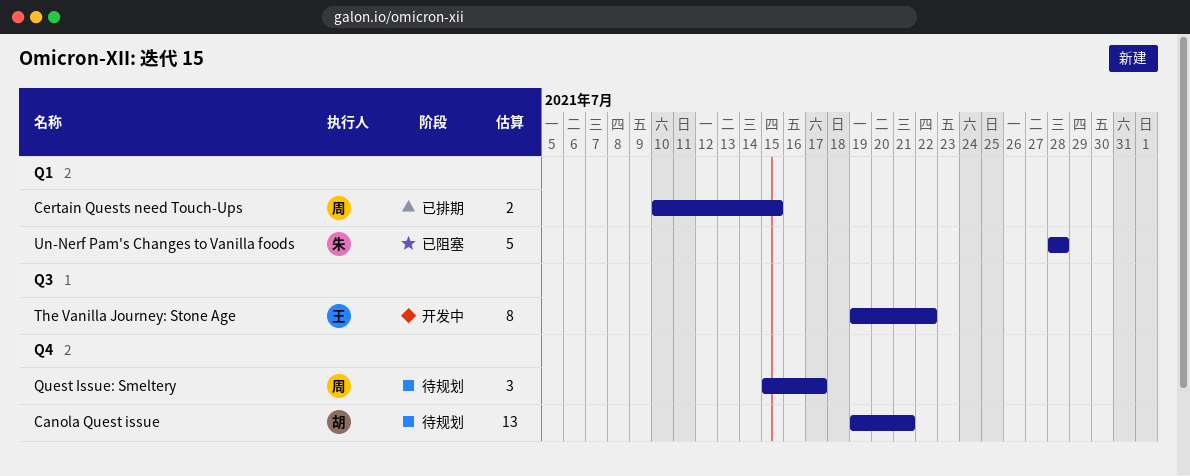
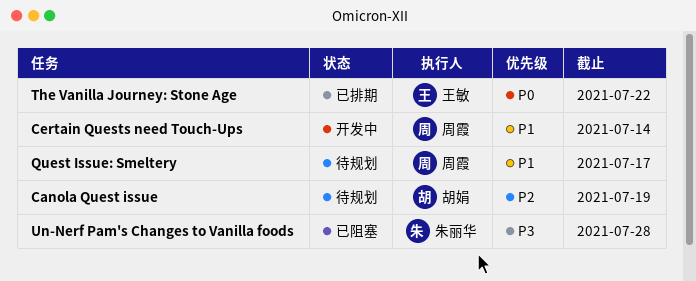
Canola Quest issue, due: Jul 21 -> Jul 19
Certain Quests need Touch-Ups, status: 已排期 -> 开发中
Certain Quests need Touch-Ups, due: Jul 15 -> Jul 14
The Vanilla Journey: Stone Age, status: 开发中 -> 已排期

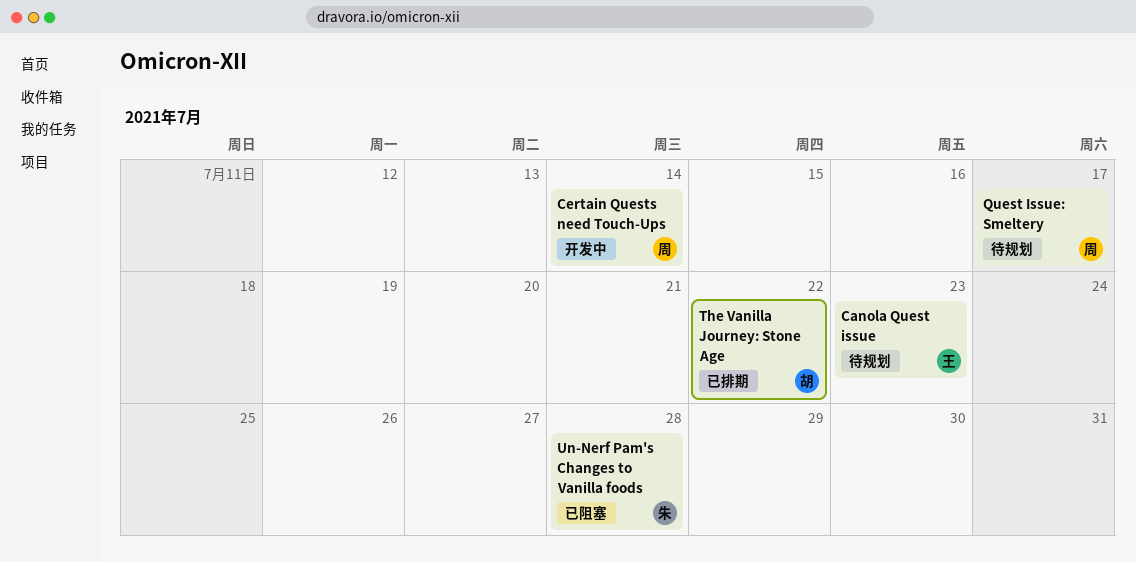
Canola Quest issue, owner: 胡娟 -> 王敏
Canola Quest issue, due: Jul 19 -> Jul 23
The Vanilla Journey: Stone Age, owner: 王敏 -> 胡娟

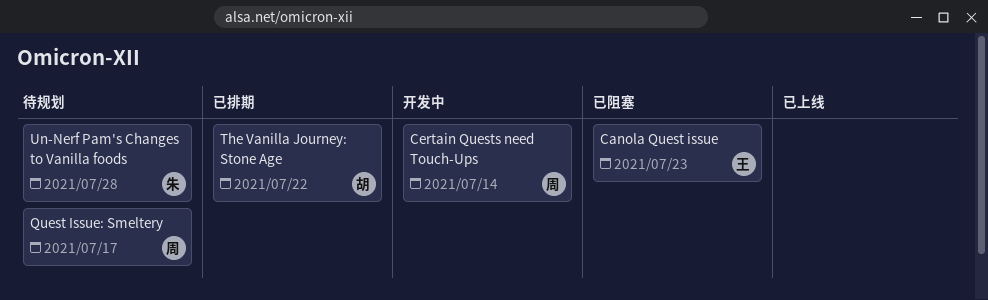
Canola Quest issue, status: 待规划 -> 已阻塞
Un-Nerf Pam's Changes to Vanilla foods, status: 已阻塞 -> 待规划

